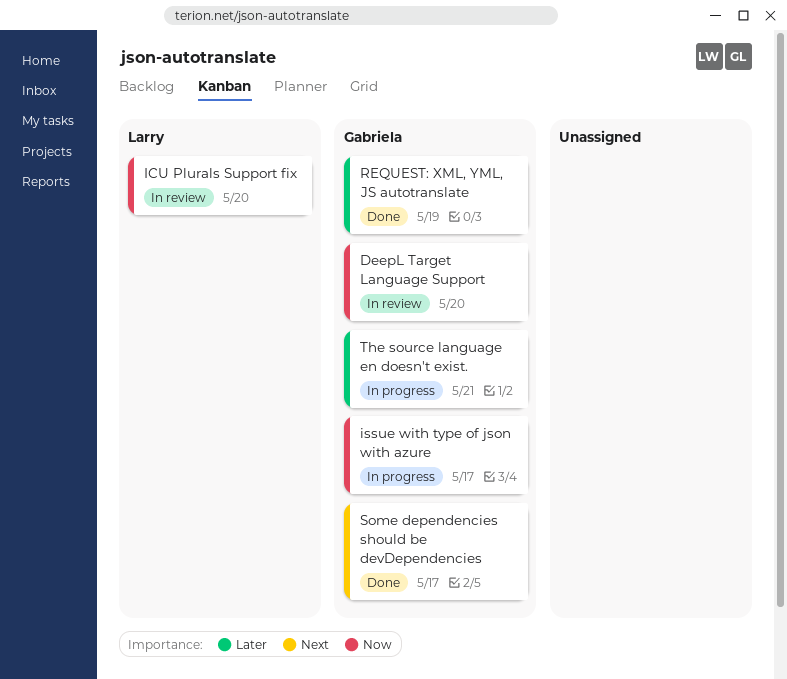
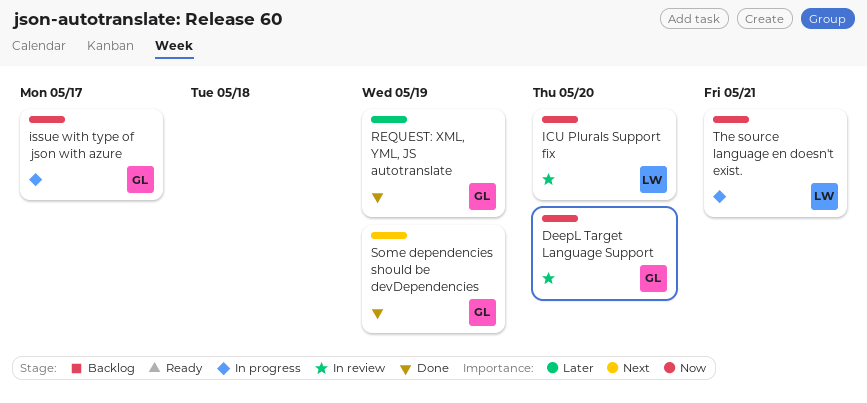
Some dependencies should be devDependencies, due: May 17 -> May 19
The source language en doesn't exist., owner: Gabriela -> Larry
The source language en doesn't exist., priority: Later -> Now

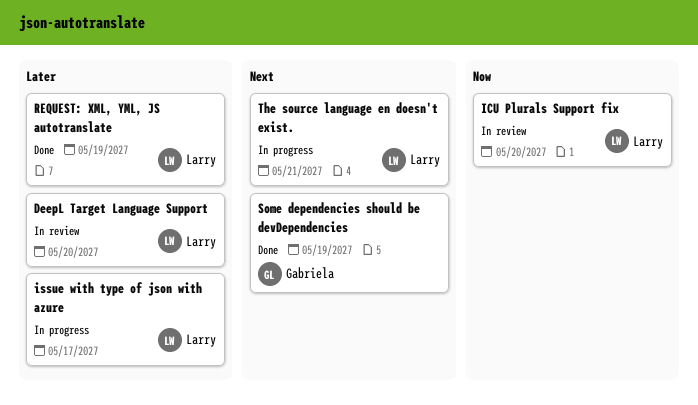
DeepL Target Language Support, owner: Gabriela -> Larry
DeepL Target Language Support, priority: Now -> Later
issue with type of json with azure, owner: Gabriela -> Larry
issue with type of json with azure, priority: Now -> Later
REQUEST: XML, YML, JS autotranslate, owner: Gabriela -> Larry
The source language en doesn't exist., priority: Now -> Next

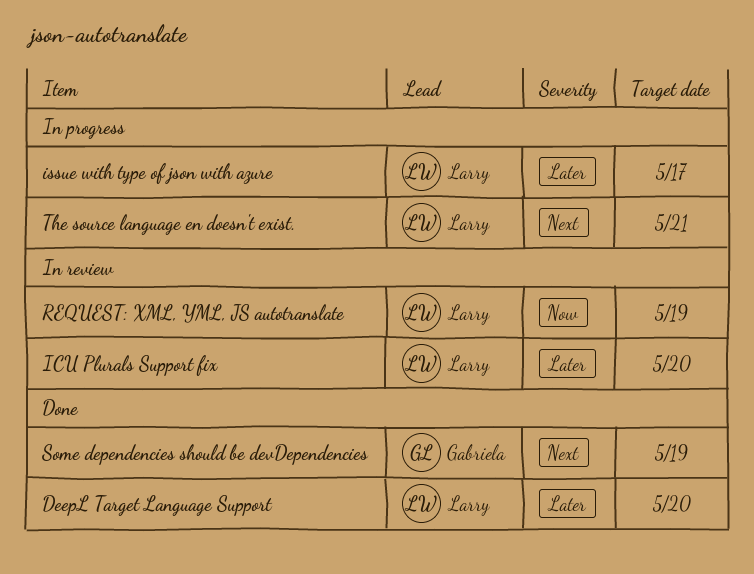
DeepL Target Language Support, status: In review -> Done
ICU Plurals Support fix, priority: Now -> Later
REQUEST: XML, YML, JS autotranslate, status: Done -> In review
REQUEST: XML, YML, JS autotranslate, priority: Later -> Now

